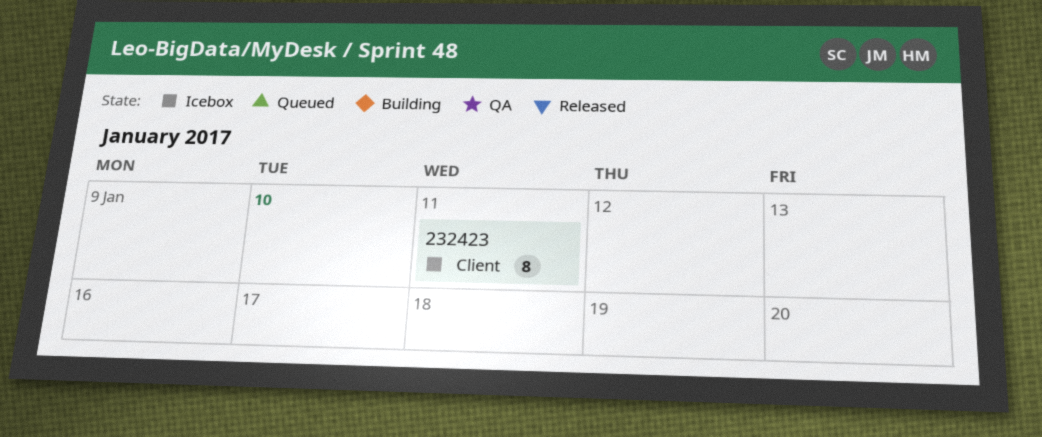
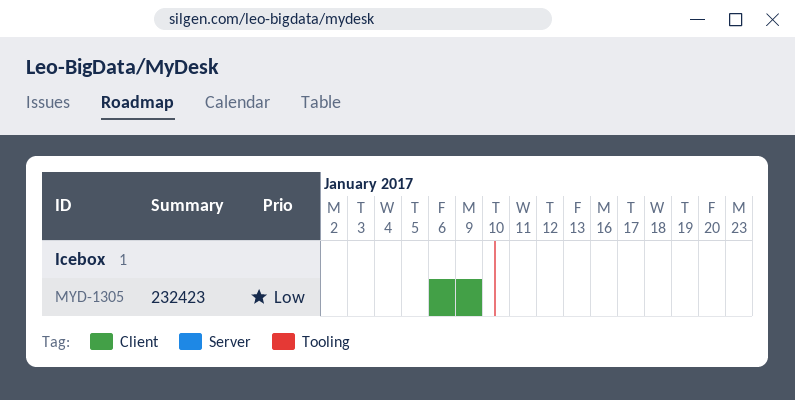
232423, due: Jan 11 -> Jan 9

